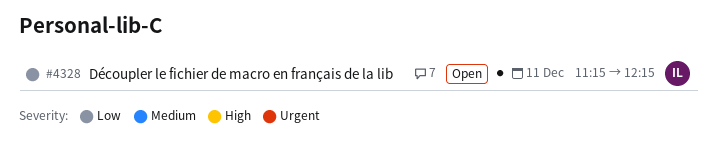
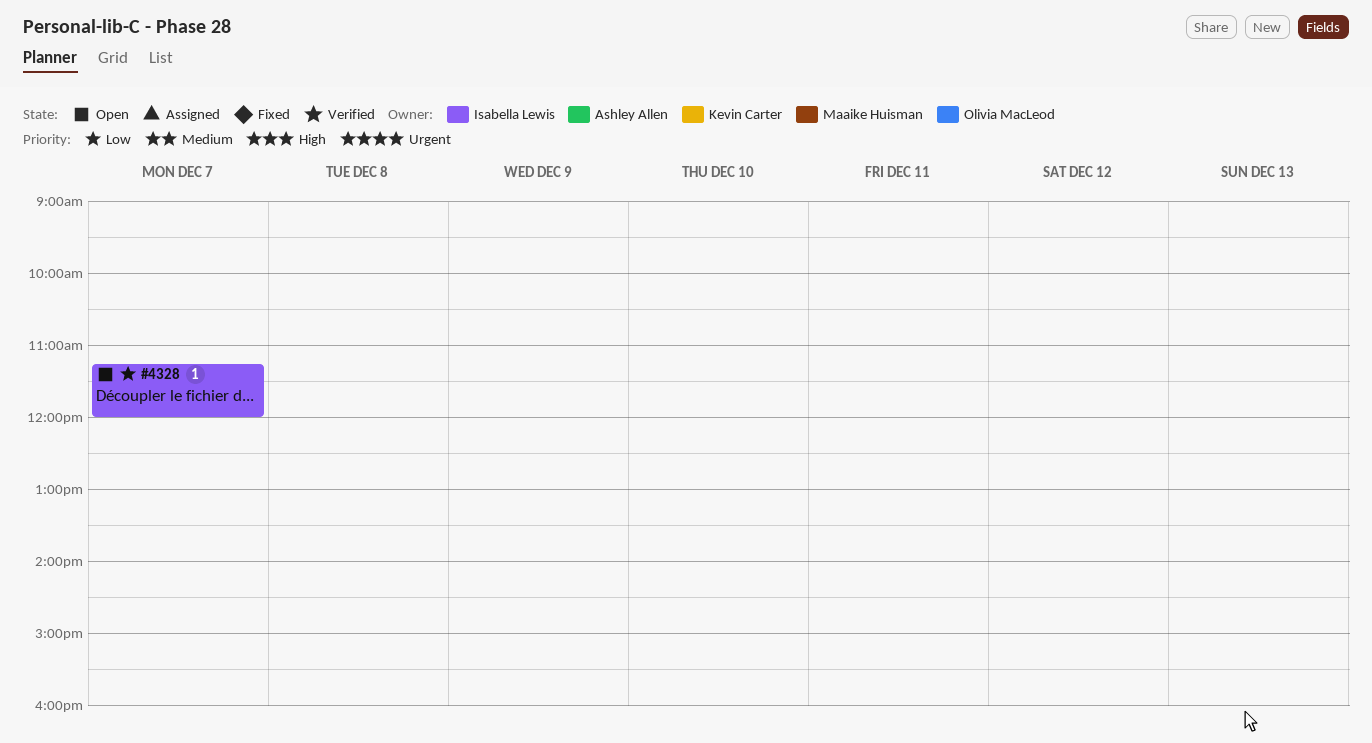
#4328, day: Dec 11 -> Dec 7
#4328, ends: 12:15 -> 12:00

